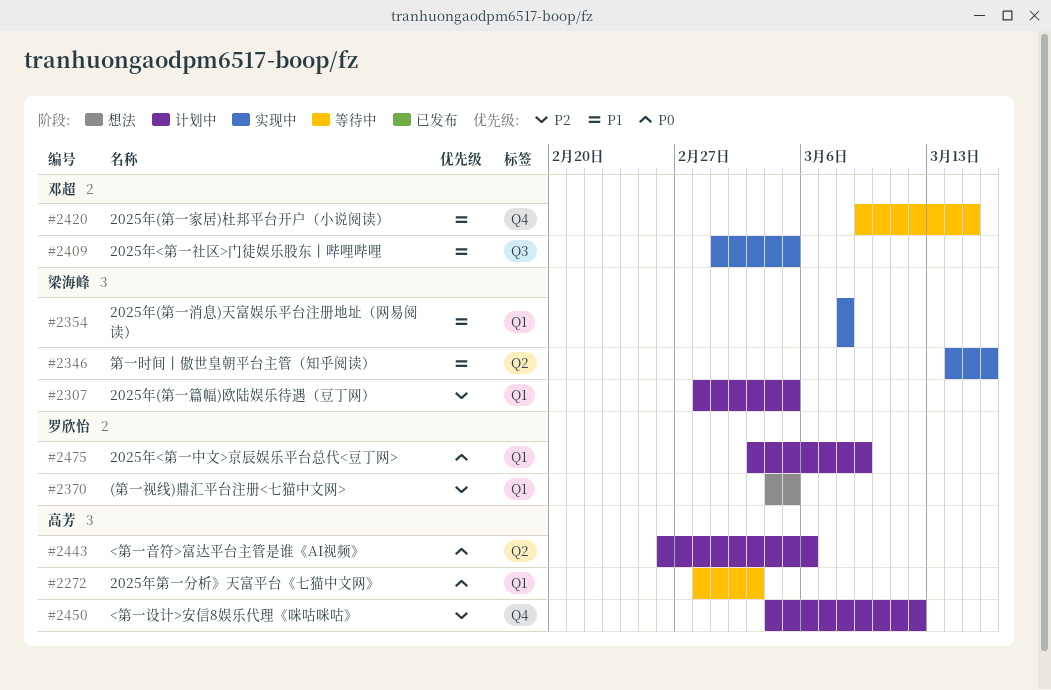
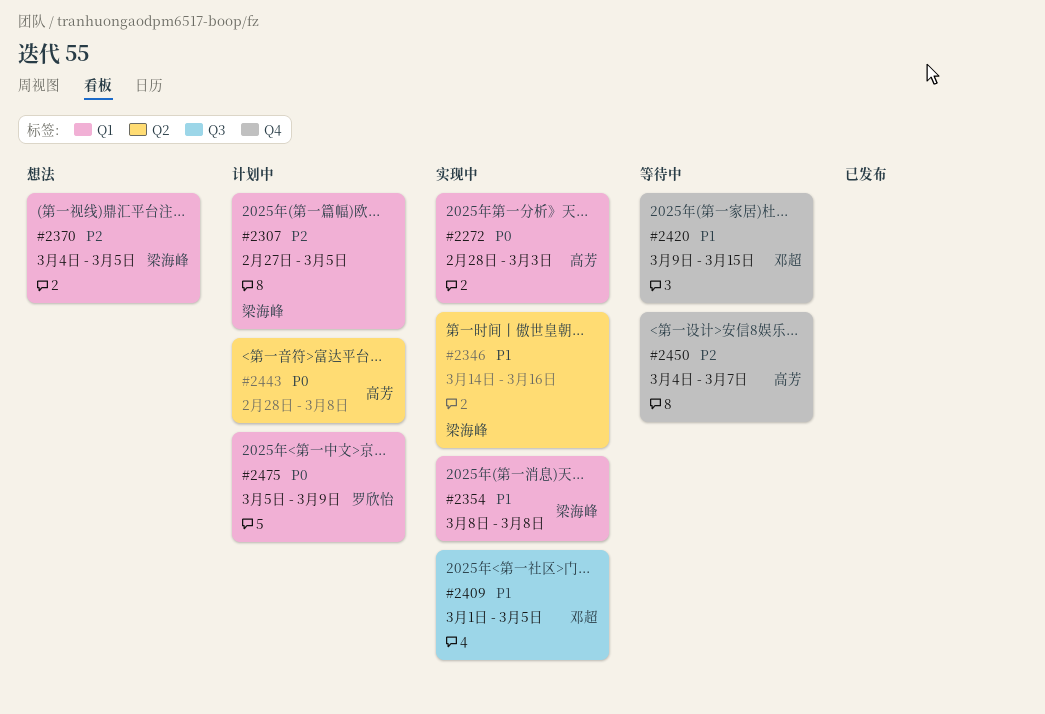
#2272, status: 等待中 -> 实现中
#2307, start: Feb 28 -> Feb 27
#2370, owner: 罗欣怡 -> 梁海峰
#2443, start: Feb 26 -> Feb 28
#2443, due: Mar 6 -> Mar 8
#2450, status: 计划中 -> 等待中
#2450, due: Mar 12 -> Mar 7
#2475, start: Mar 3 -> Mar 5

